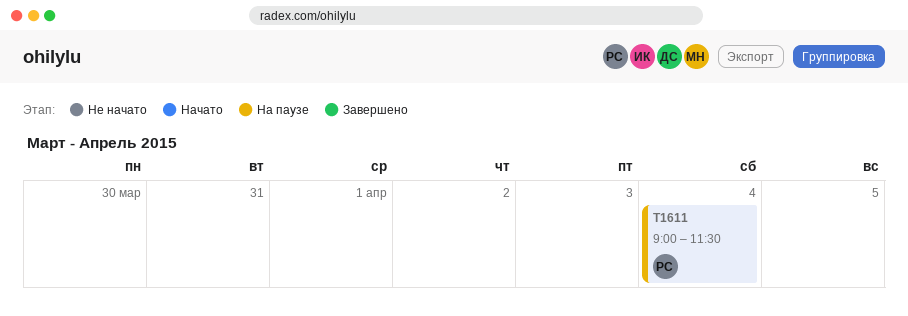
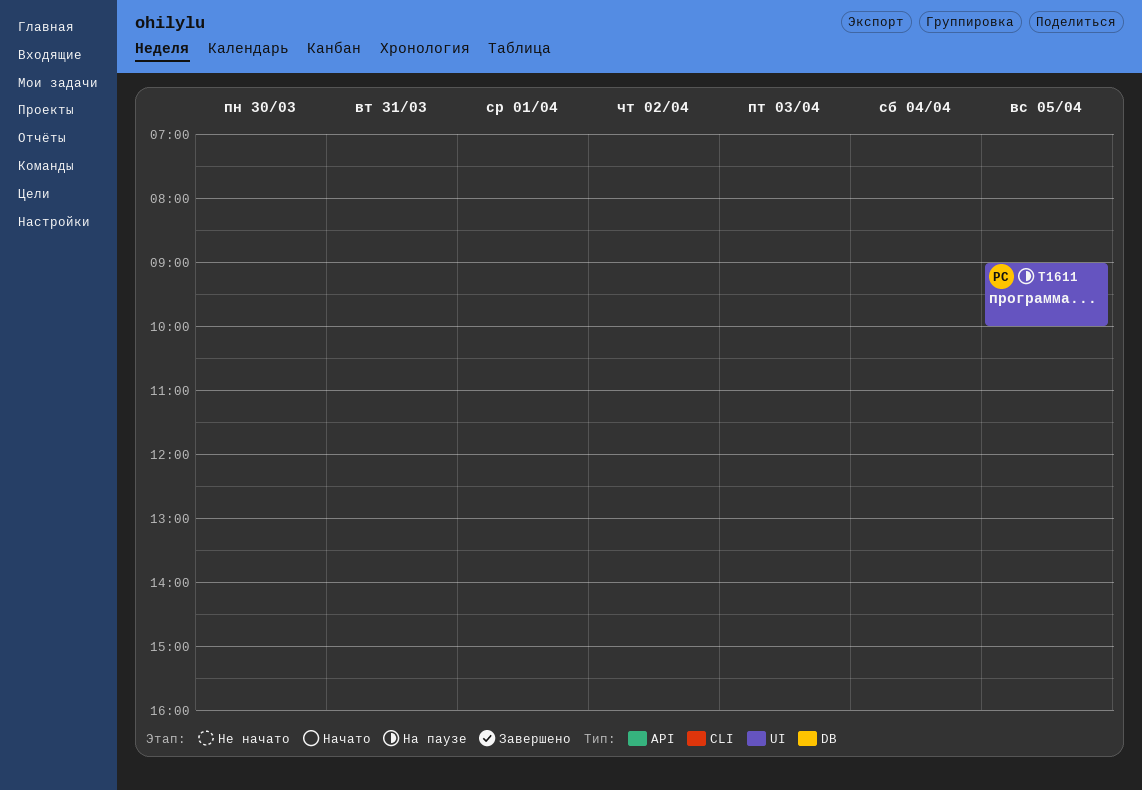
T1611, day: Apr 4 -> Apr 5
T1611, ends: 11:30 -> 10:00

